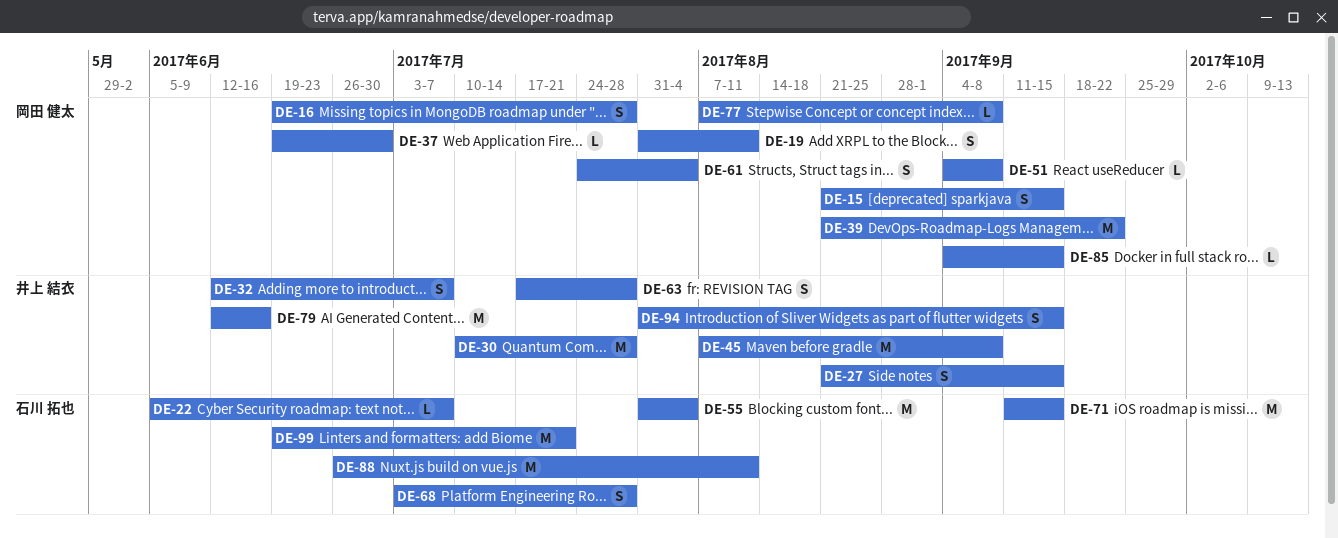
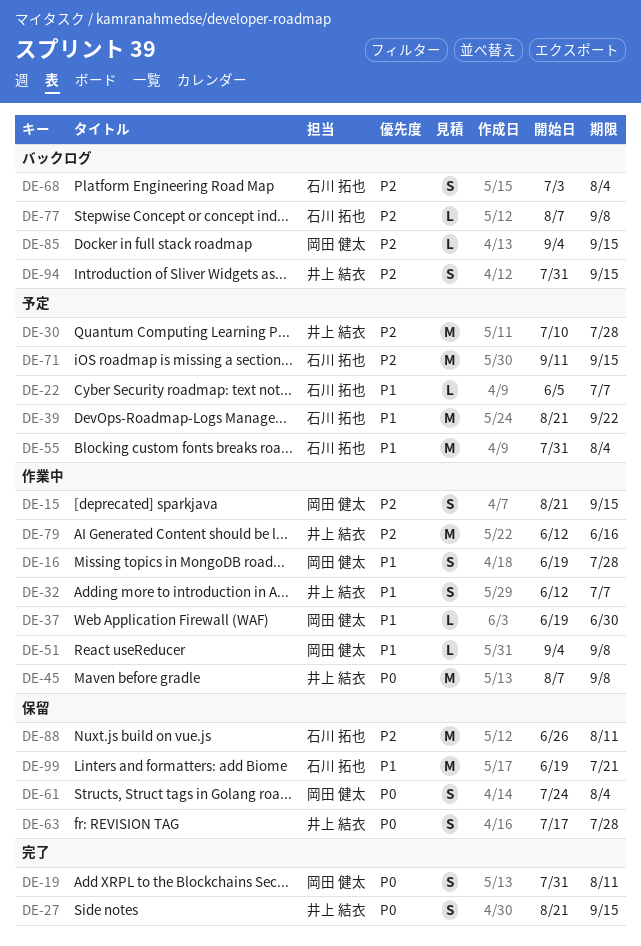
DE-39, owner: 岡田 健太 -> 石川 拓也
DE-68, due: Jul 28 -> Aug 4
DE-77, owner: 岡田 健太 -> 石川 拓也

